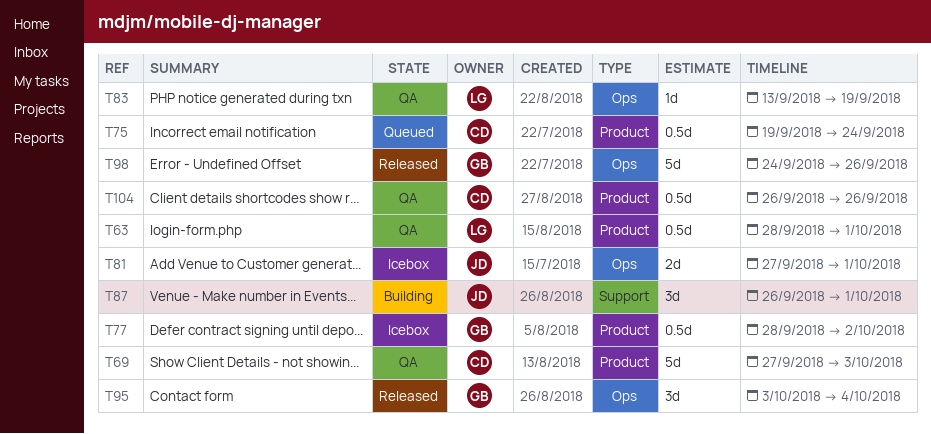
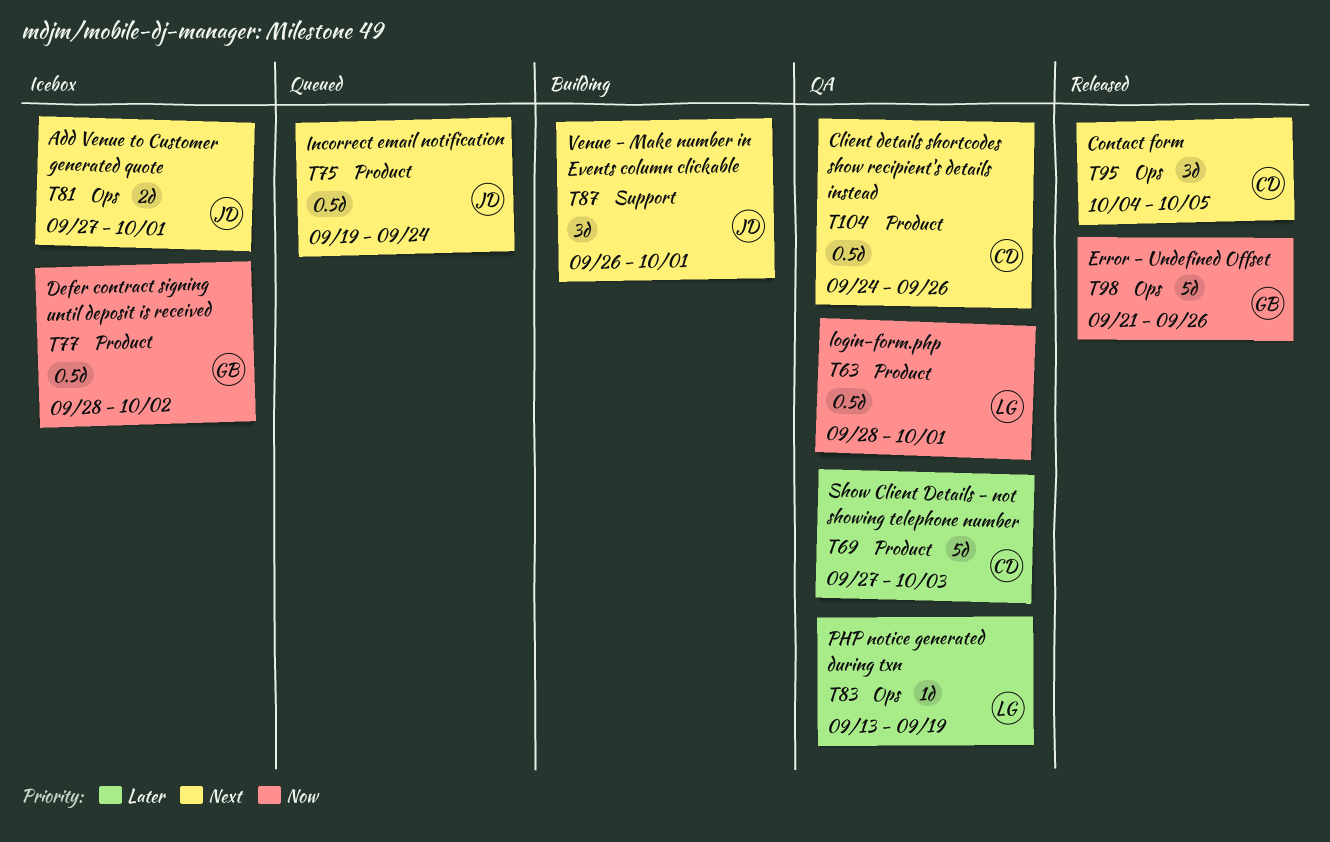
T75, owner: CD -> JD
T95, owner: GB -> CD
T95, start: Oct 3 -> Oct 4
T95, due: Oct 4 -> Oct 5
T98, start: Sep 24 -> Sep 21
T104, start: Sep 26 -> Sep 24

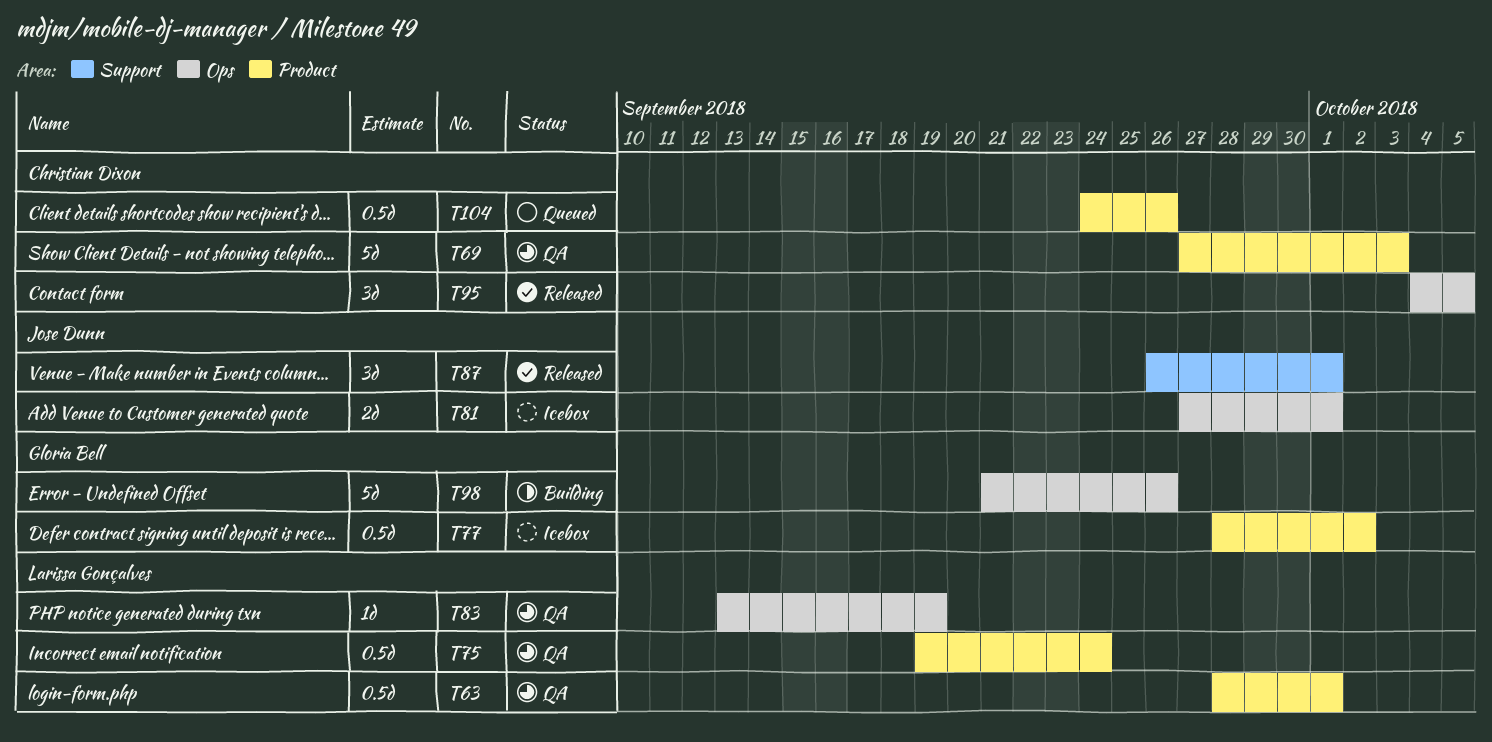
T75, status: Queued -> QA
T75, owner: Jose Dunn -> Larissa Gonçalves
T87, status: Building -> Released
T98, status: Released -> Building
T104, status: QA -> Queued

